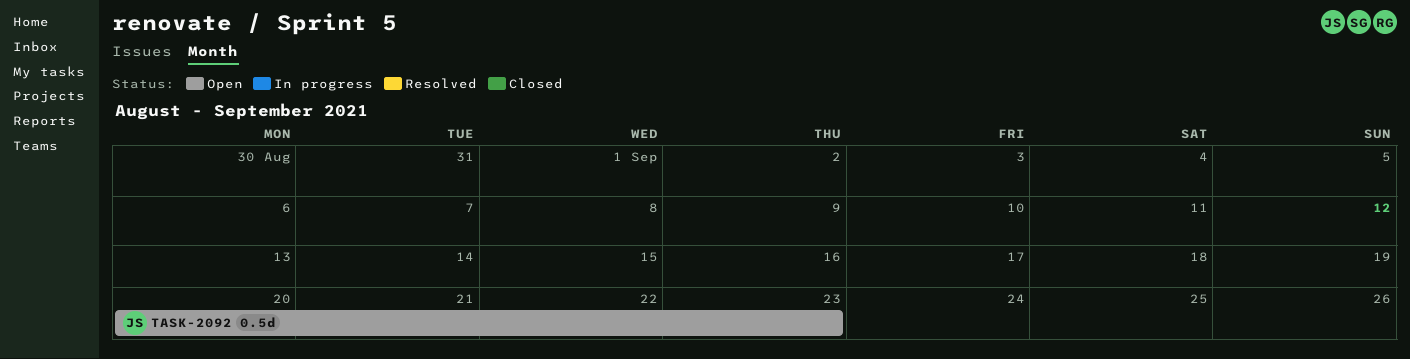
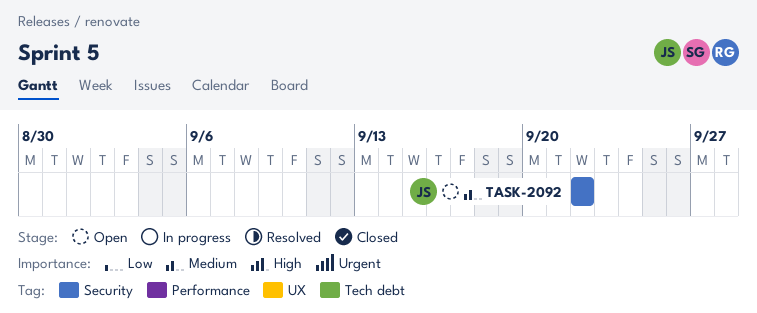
TASK-2092, start: Sep 20 -> Sep 22
TASK-2092, due: Sep 23 -> Sep 22

